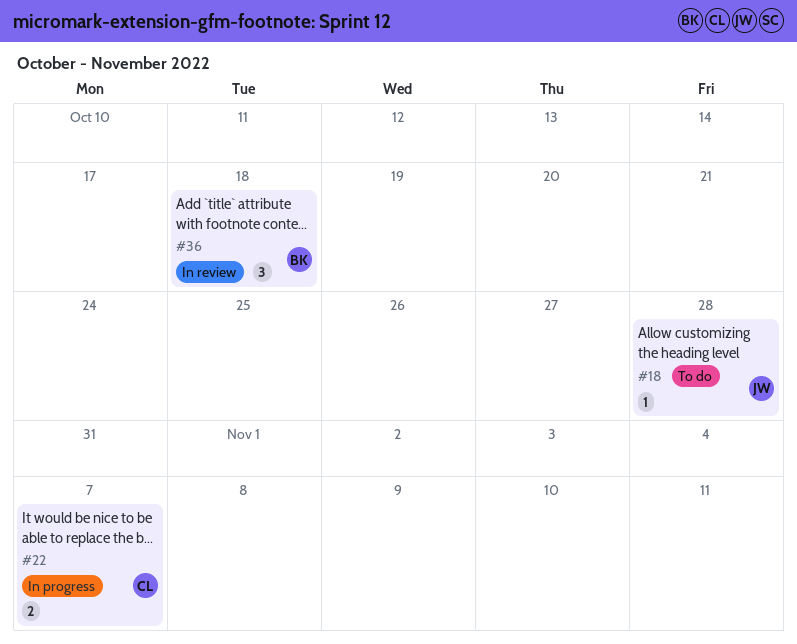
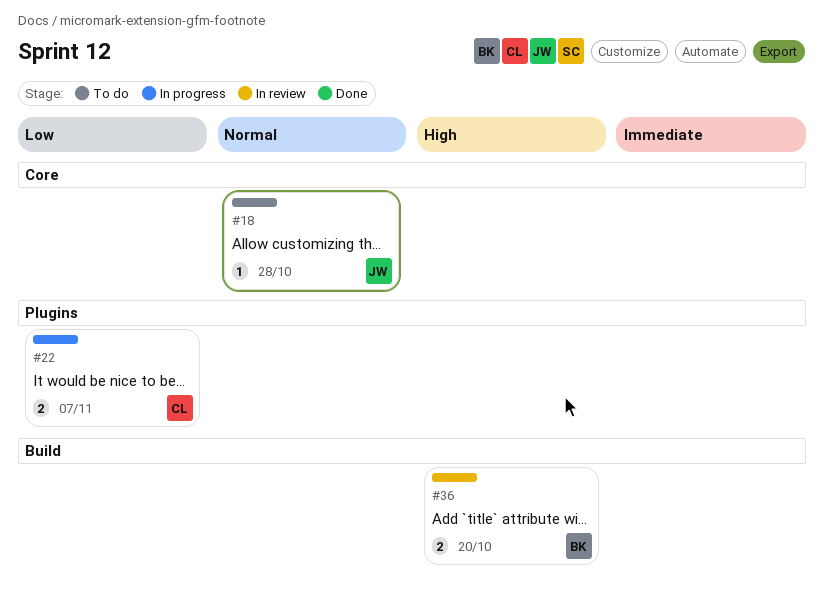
#36, estimate: 3 -> 2
#36, due: Oct 18 -> Oct 20

